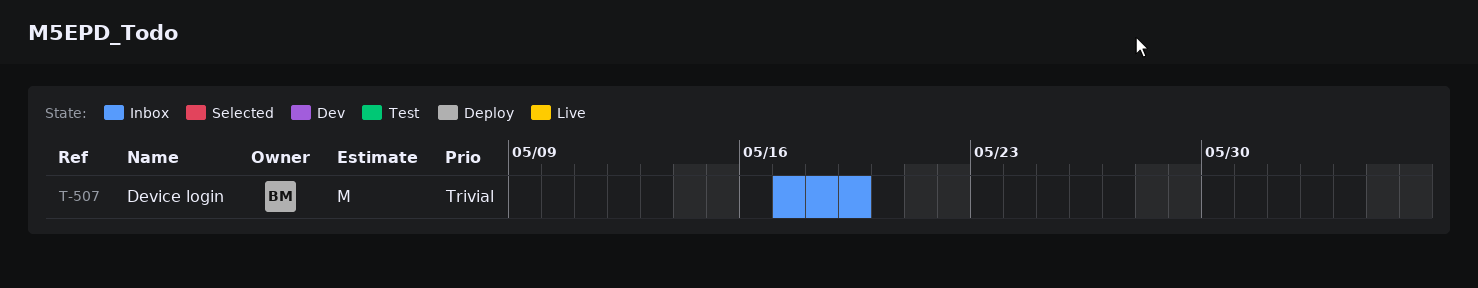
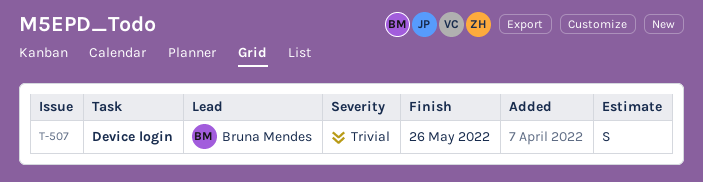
T-507, estimate: M -> S
T-507, due: May 19 -> May 26

